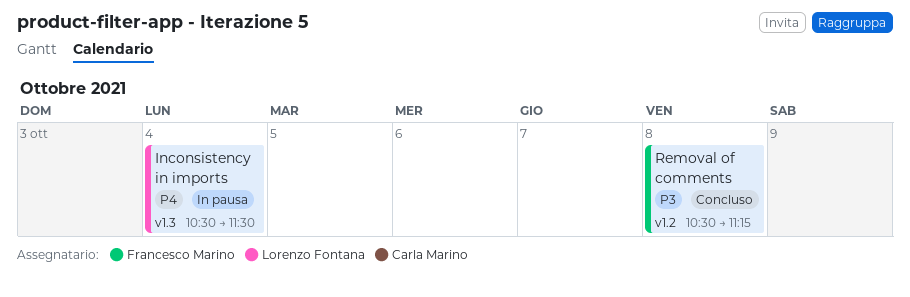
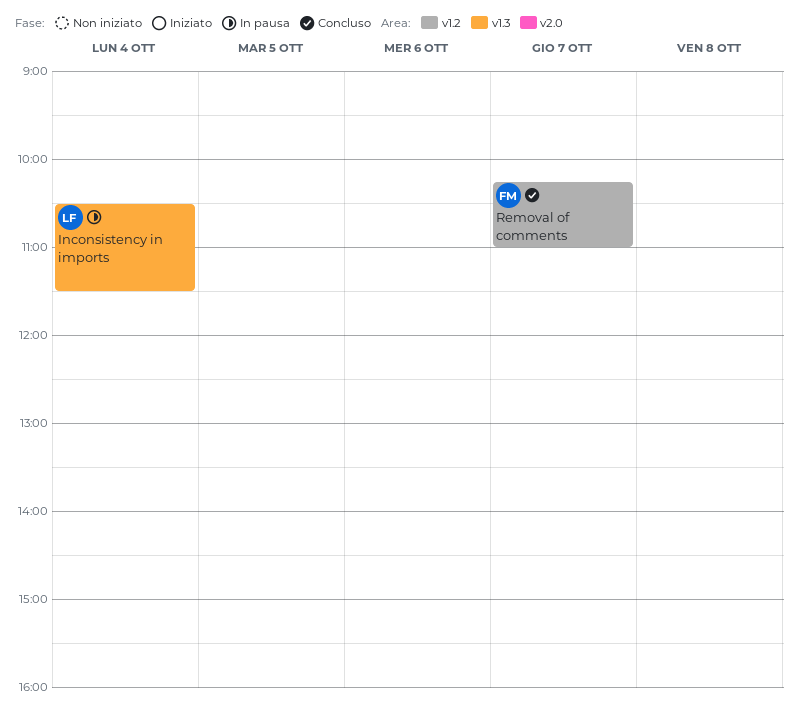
Removal of comments, day: Oct 8 -> Oct 7
Removal of comments, begins: 10:30 -> 10:15
Removal of comments, ends: 11:15 -> 11:00

